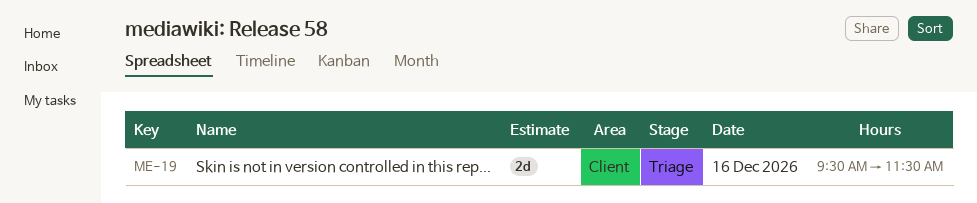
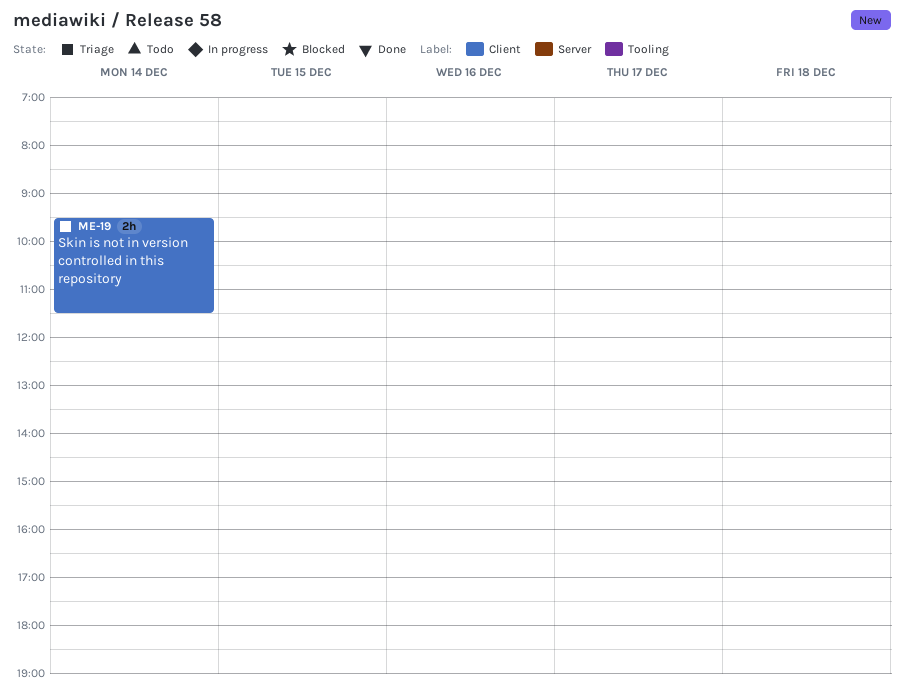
ME-19, estimate: 2d -> 2h
ME-19, day: Dec 16 -> Dec 14

